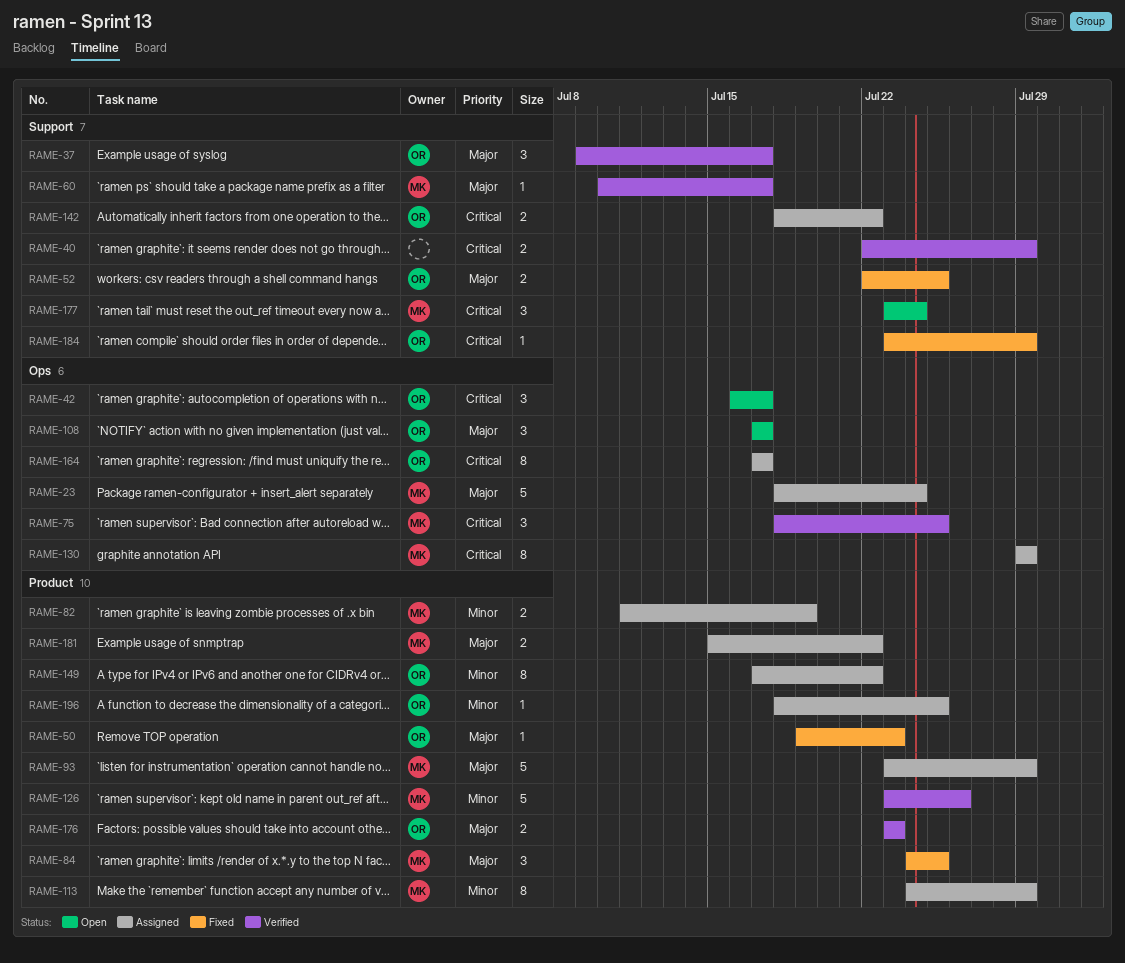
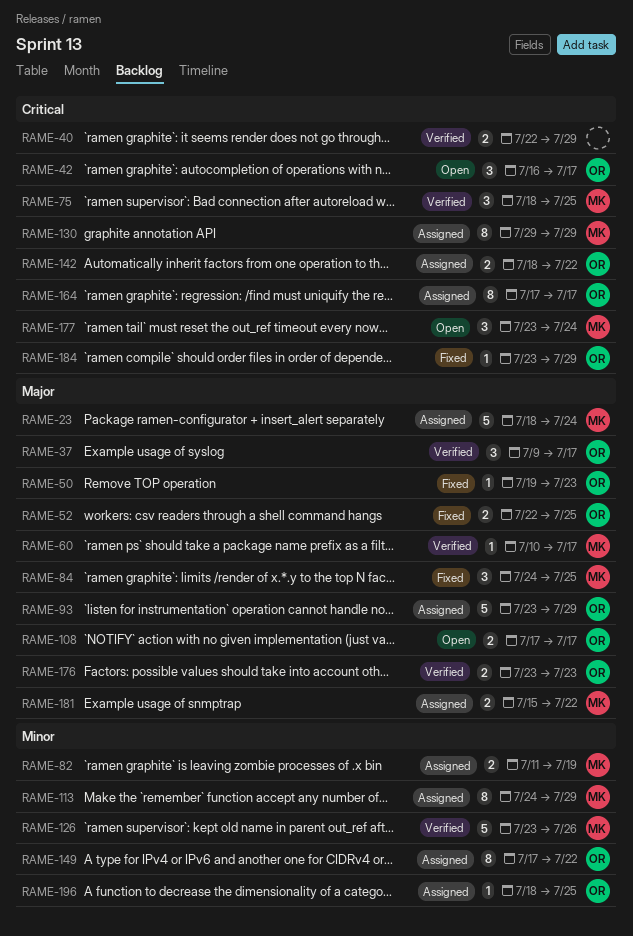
RAME-93, owner: MK -> OR
RAME-108, estimate: 3 -> 2

